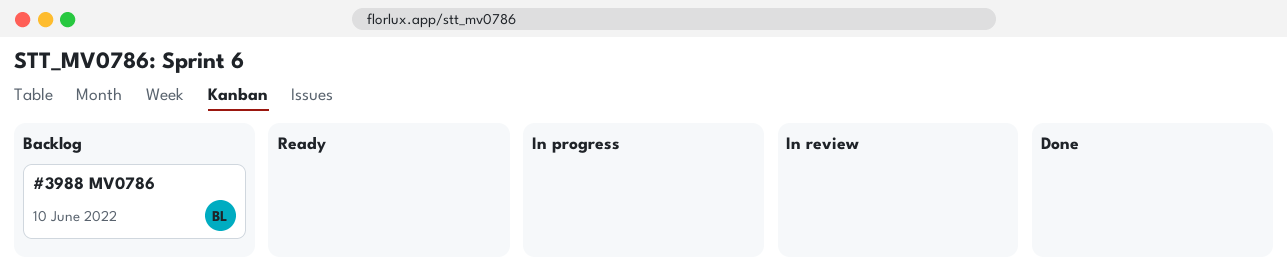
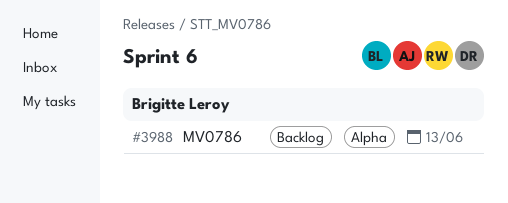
#3988, due: Jun 10 -> Jun 13

